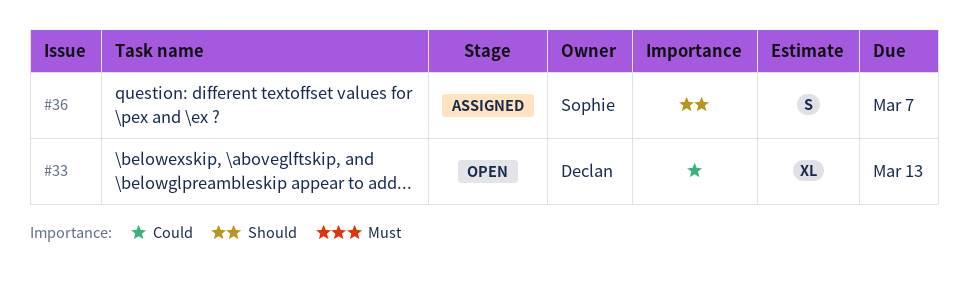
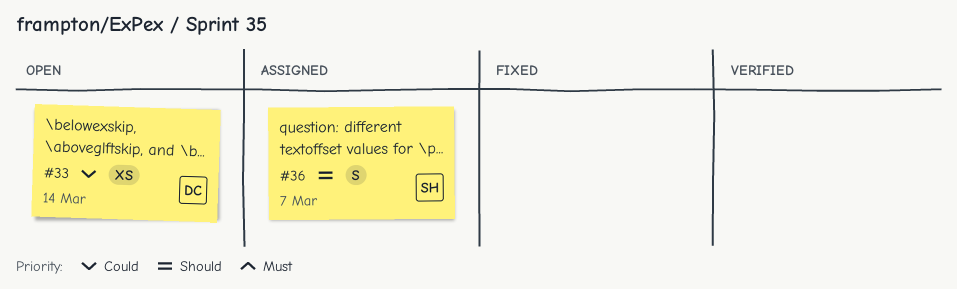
#33, estimate: XL -> XS
#33, due: Mar 13 -> Mar 14

